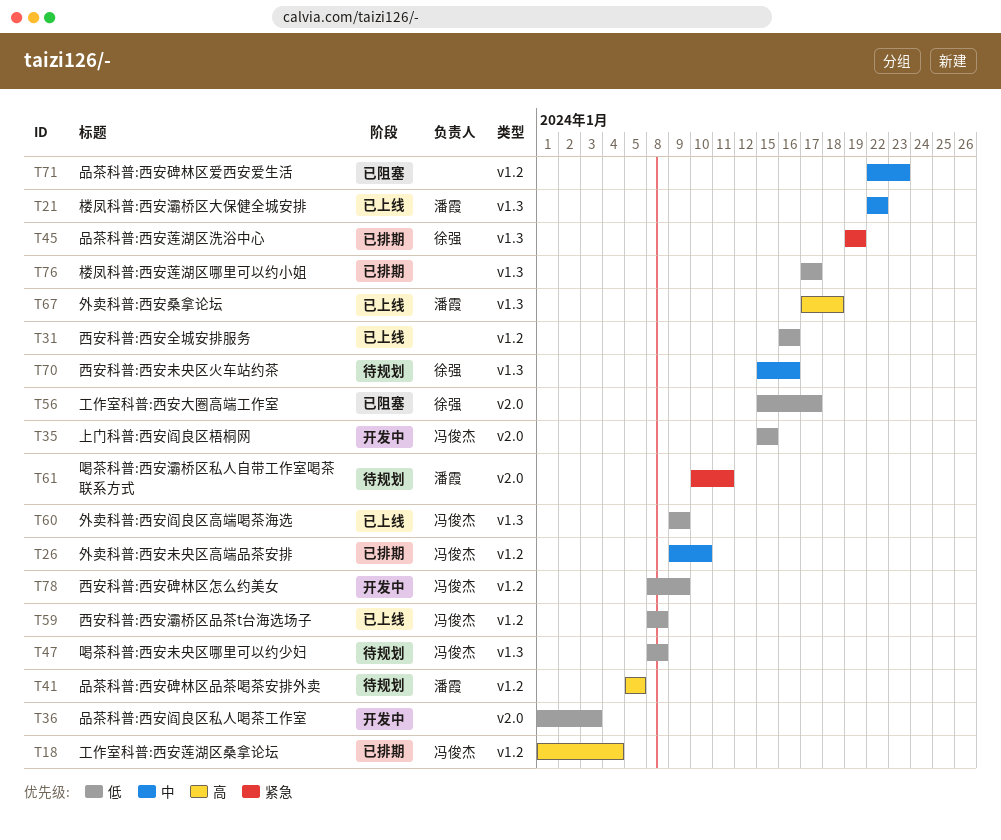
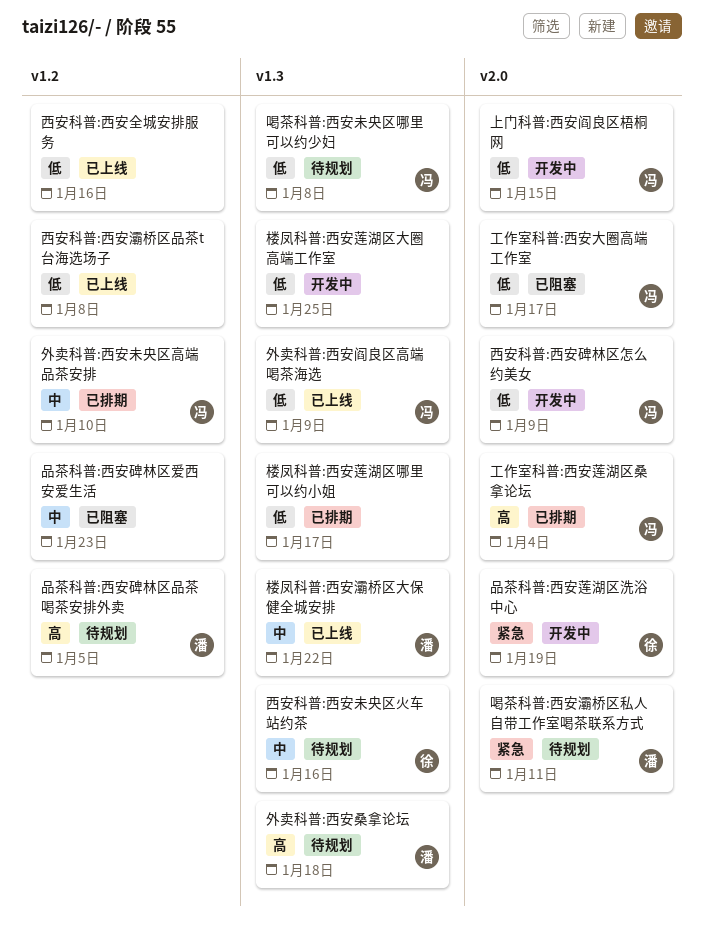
品茶科普:西安莲湖区洗浴中心, status: 已排期 -> 开发中
品茶科普:西安莲湖区洗浴中心, label: v1.3 -> v2.0
品茶科普:西安阎良区私人喝茶工作室: present -> none
外卖科普:西安桑拿论坛, status: 已上线 -> 待规划
工作室科普:西安大圈高端工作室, owner: 徐强 -> 冯俊杰
工作室科普:西安莲湖区桑拿论坛, label: v1.2 -> v2.0
楼凤科普:西安莲湖区大圈高端工作室: none -> present
西安科普:西安灞桥区品茶t台海选场子, owner: 冯俊杰 -> none
西安科普:西安碑林区怎么约美女, label: v1.2 -> v2.0

